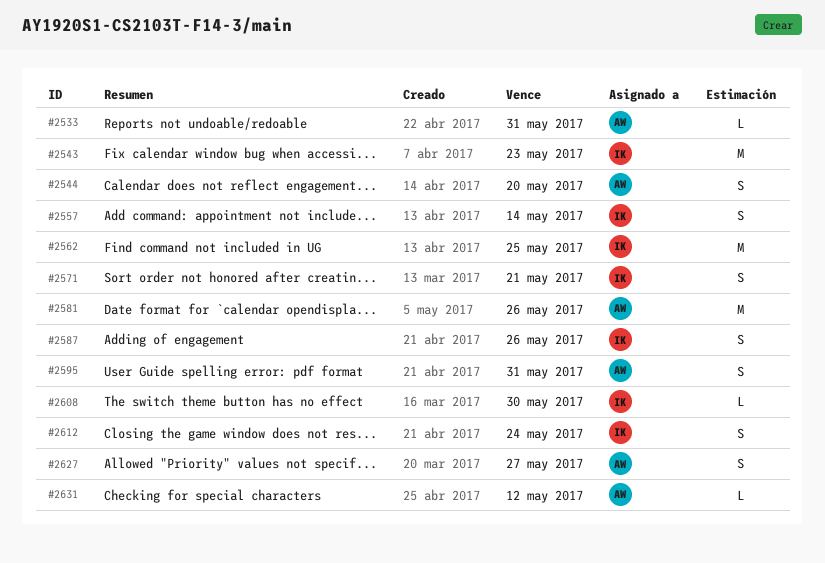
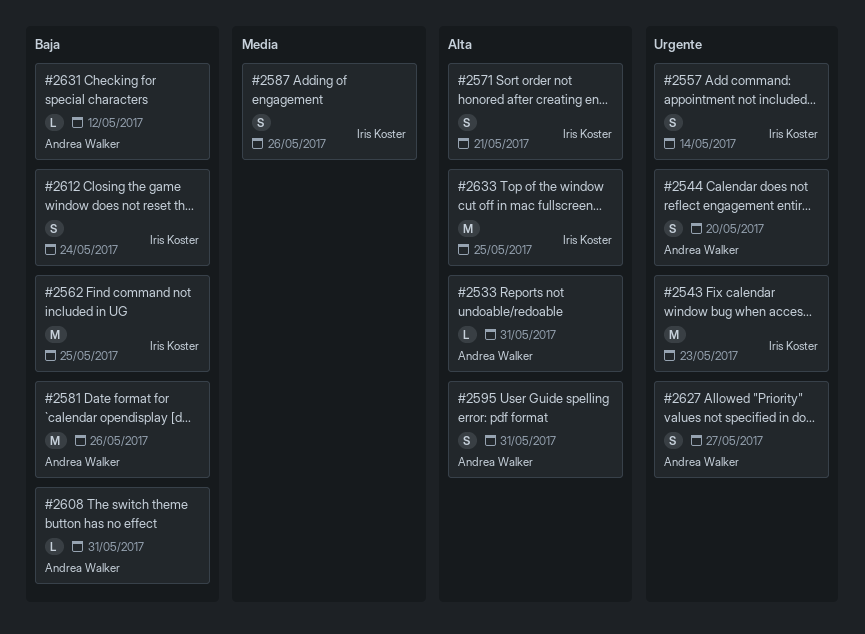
#2608, owner: Iris Koster -> Andrea Walker
#2608, due: May 30 -> May 31
#2633: none -> present

